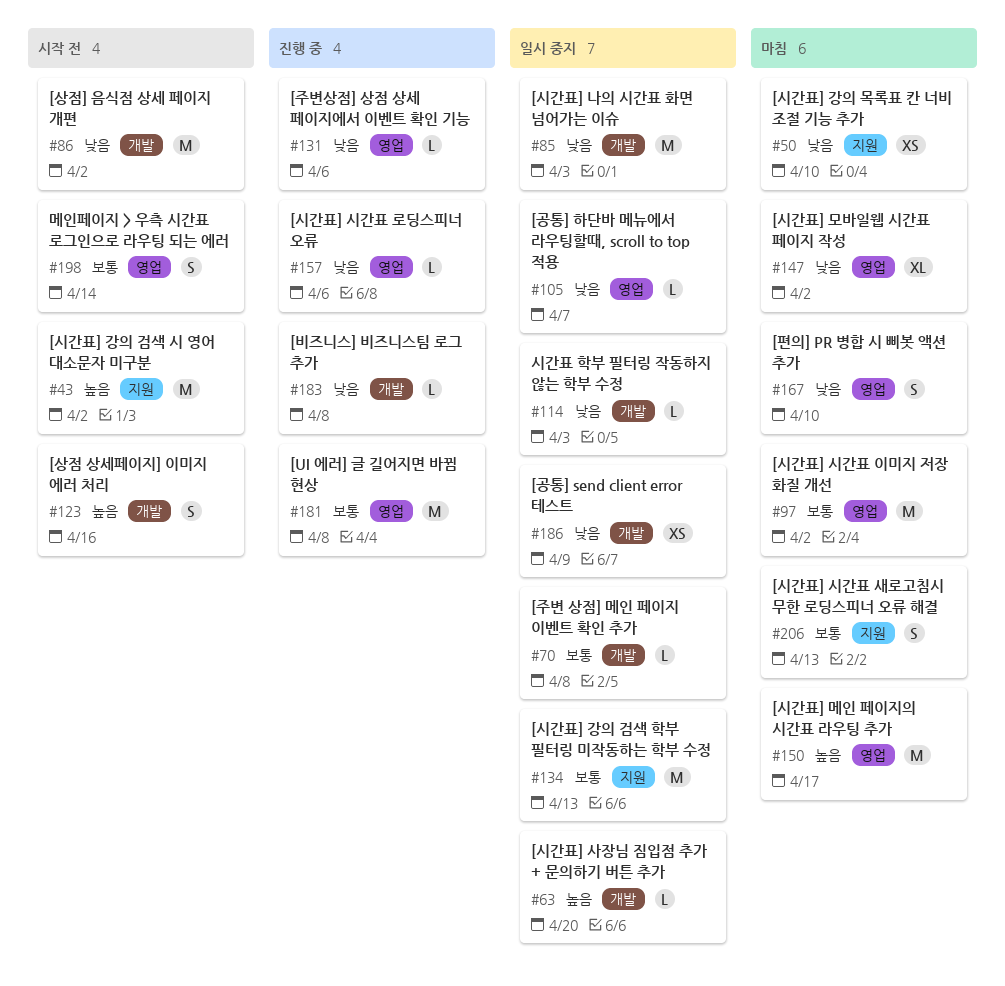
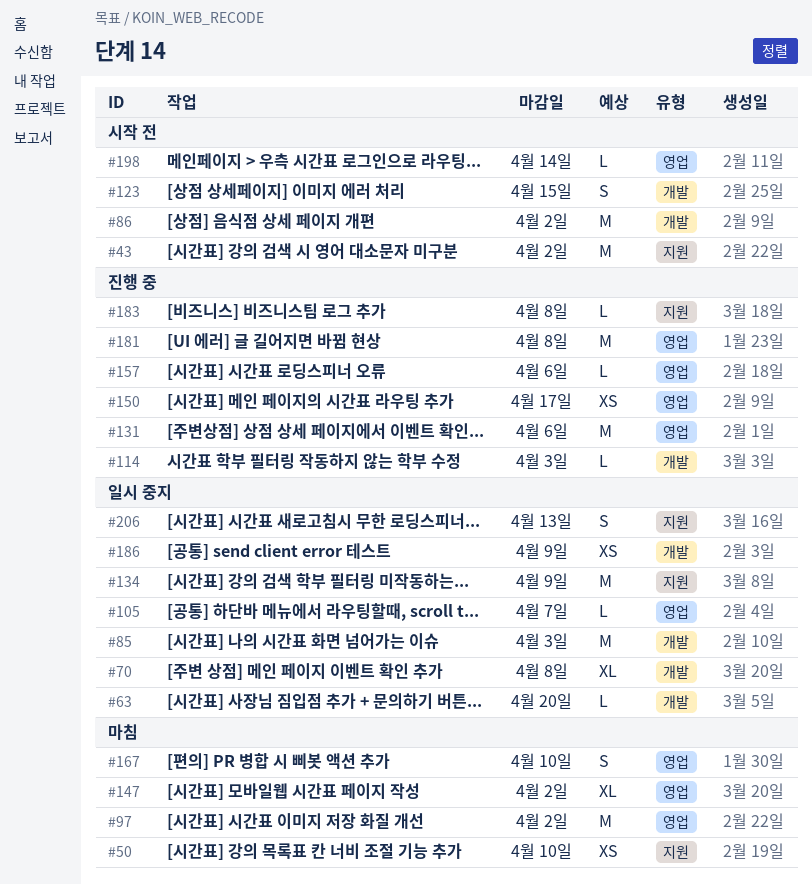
#70, estimate: L -> XL
#114, status: 일시 중지 -> 진행 중
#123, due: Apr 16 -> Apr 15
#131, estimate: L -> M
#134, due: Apr 13 -> Apr 9
#150, status: 마침 -> 진행 중
#150, estimate: M -> XS
#183, label: 개발 -> 지원
#198, estimate: S -> L
#206, status: 마침 -> 일시 중지

